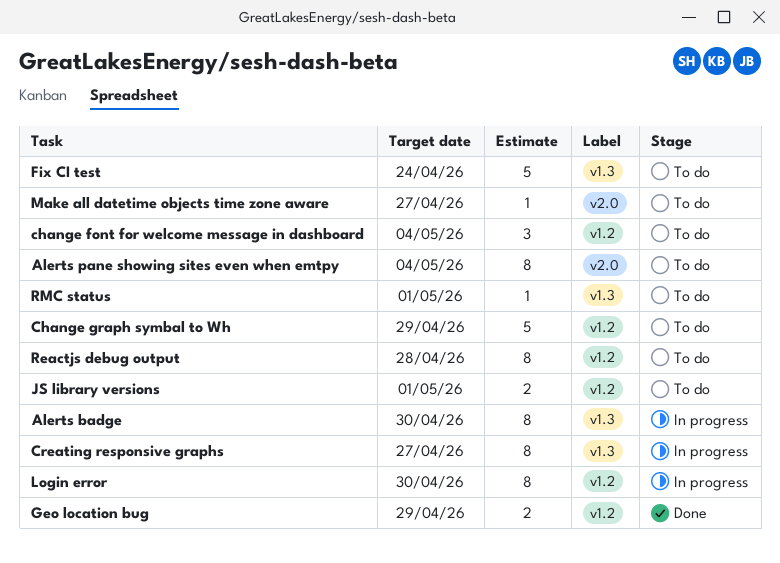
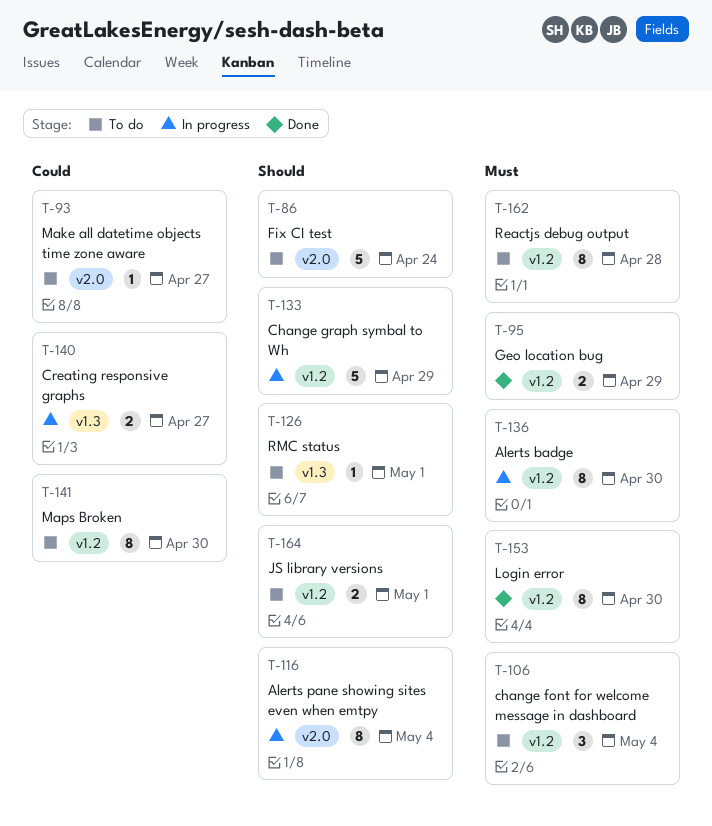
Alerts badge, label: v1.3 -> v1.2
Alerts pane showing sites even when emtpy, status: To do -> In progress
Change graph symbal to Wh, status: To do -> In progress
Creating responsive graphs, estimate: 8 -> 2
Fix CI test, label: v1.3 -> v2.0
Login error, status: In progress -> Done
Maps Broken: none -> present

